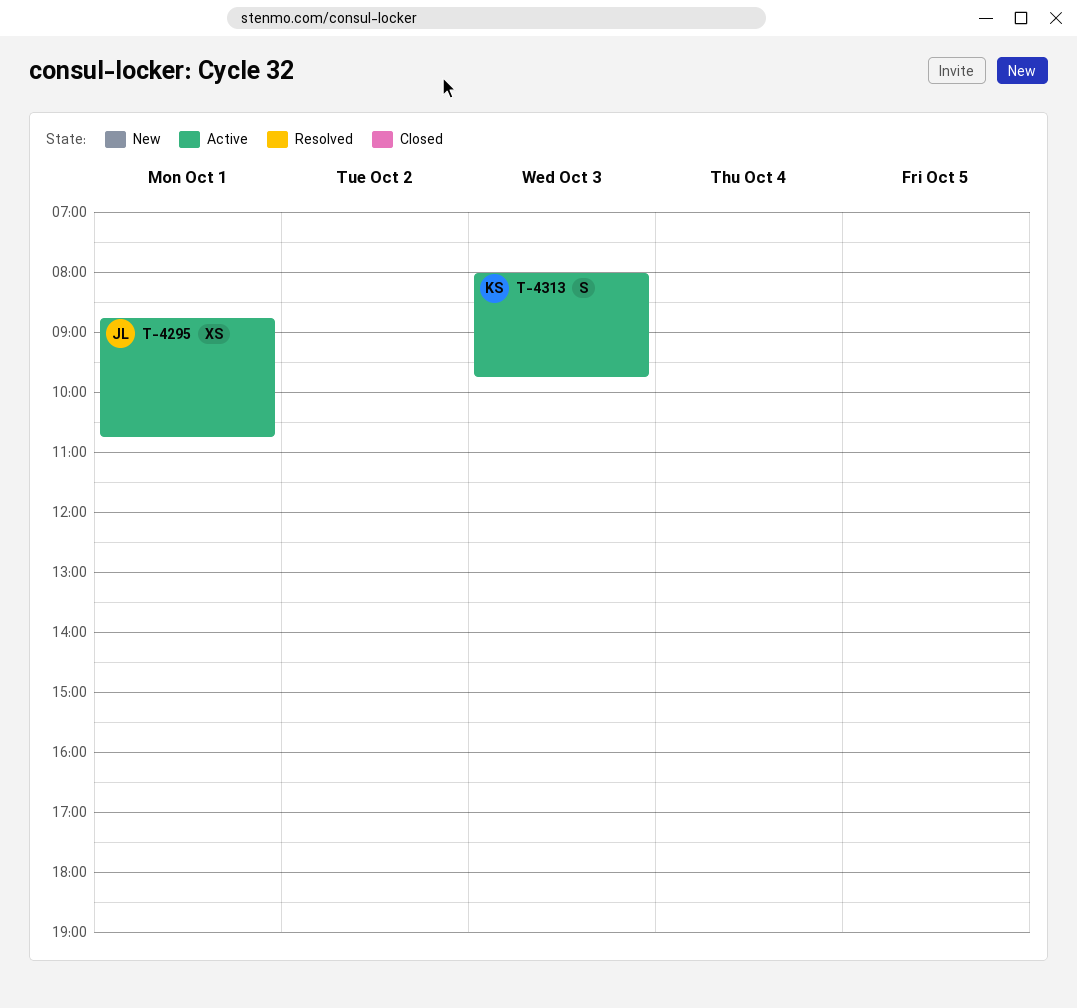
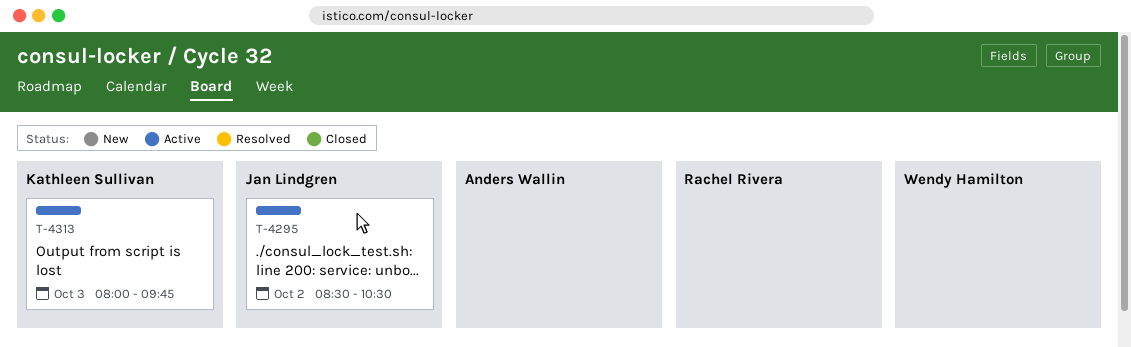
T-4295, day: Oct 1 -> Oct 2
T-4295, begins: 08:45 -> 08:30
T-4295, ends: 10:45 -> 10:30

